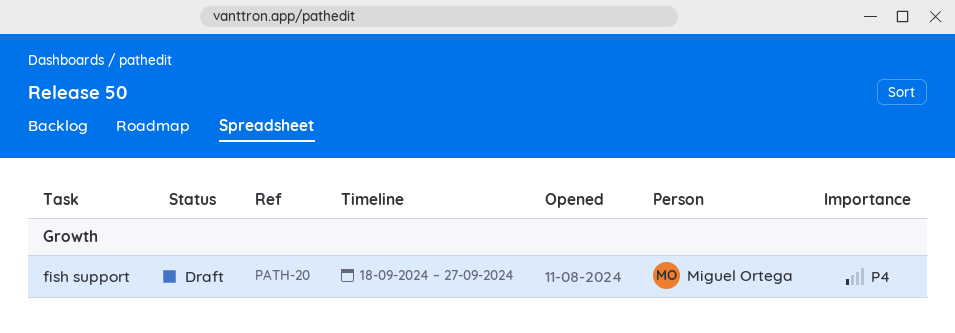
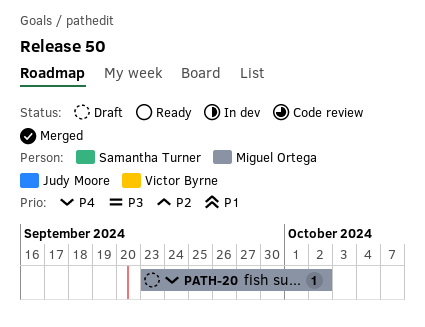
PATH-20, start: Sep 18 -> Sep 23
PATH-20, due: Sep 27 -> Oct 2

